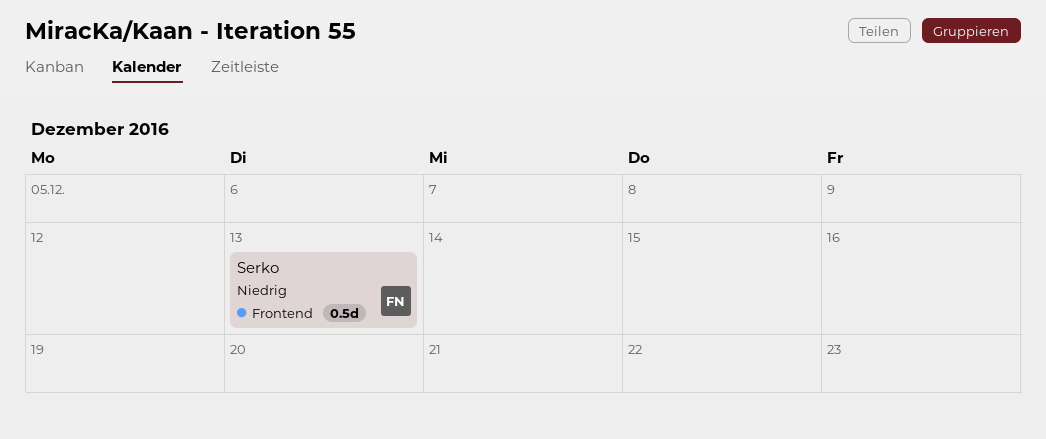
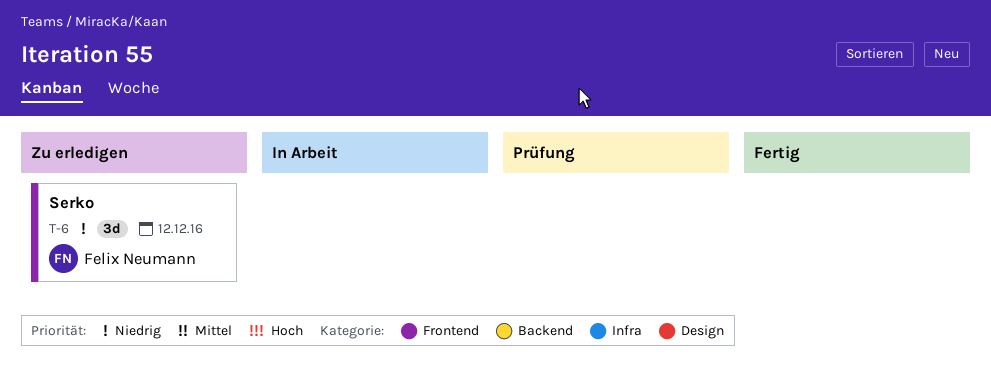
Serko, estimate: 0.5d -> 3d
Serko, due: Dec 13 -> Dec 12

